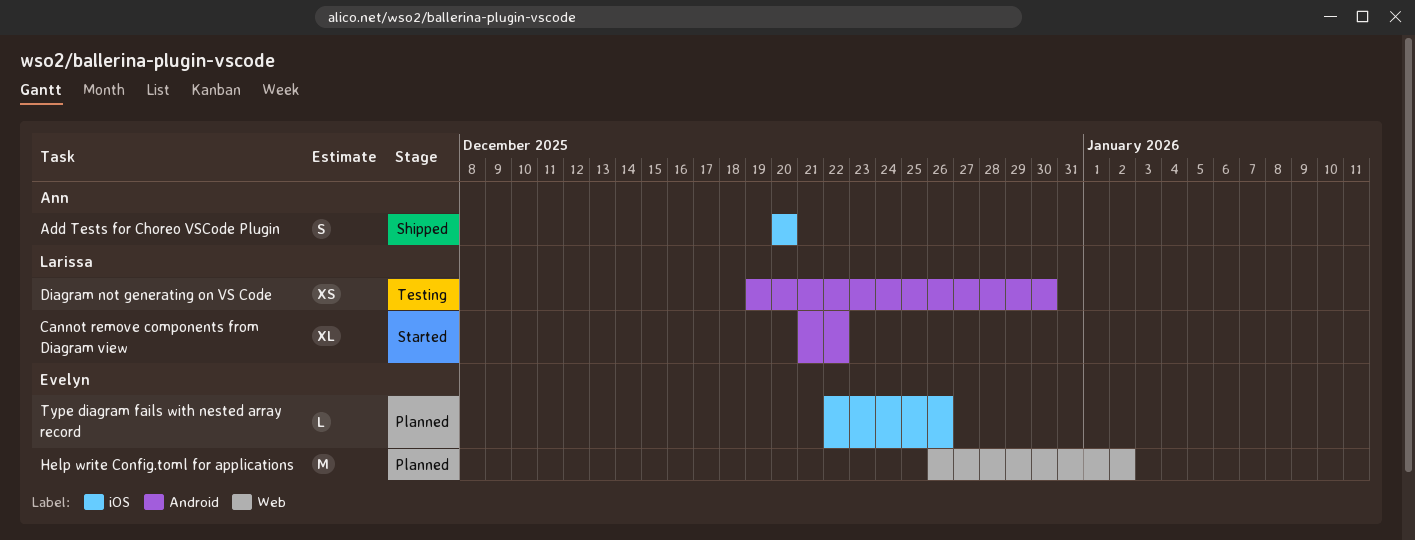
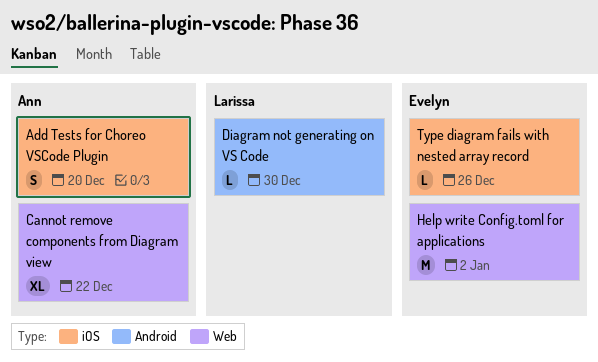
Cannot remove components from Diagram view, owner: Larissa -> Ann
Cannot remove components from Diagram view, label: Android -> Web
Diagram not generating on VS Code, estimate: XS -> L

